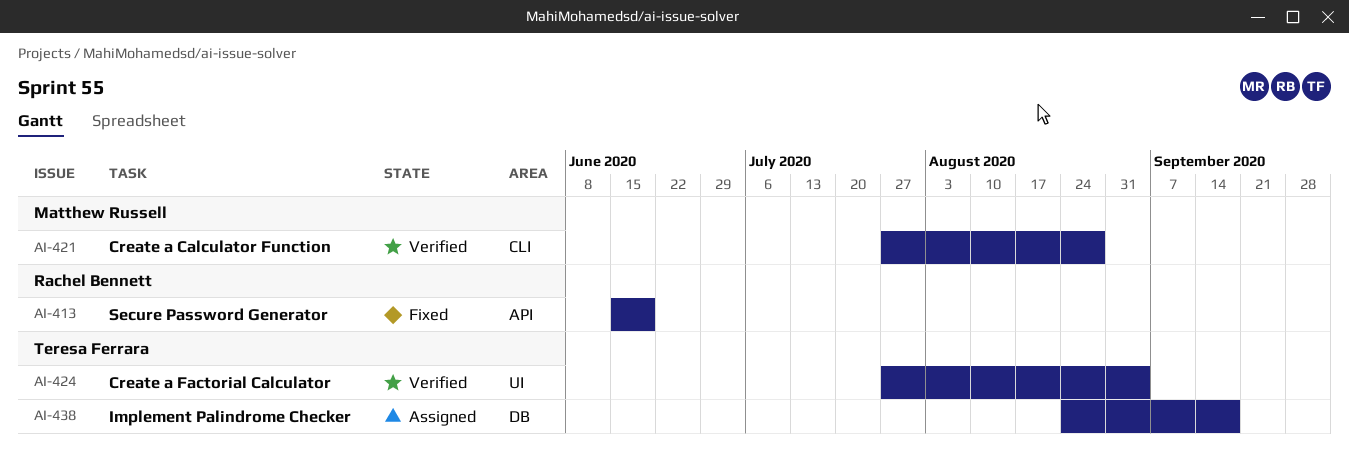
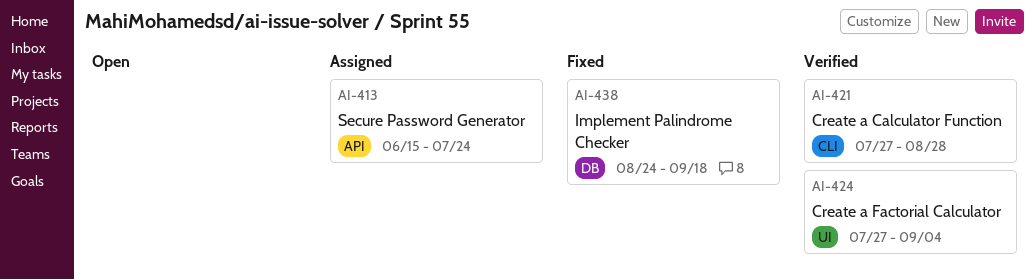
AI-413, status: Fixed -> Assigned
AI-413, due: Jun 19 -> Jul 24
AI-438, status: Assigned -> Fixed

